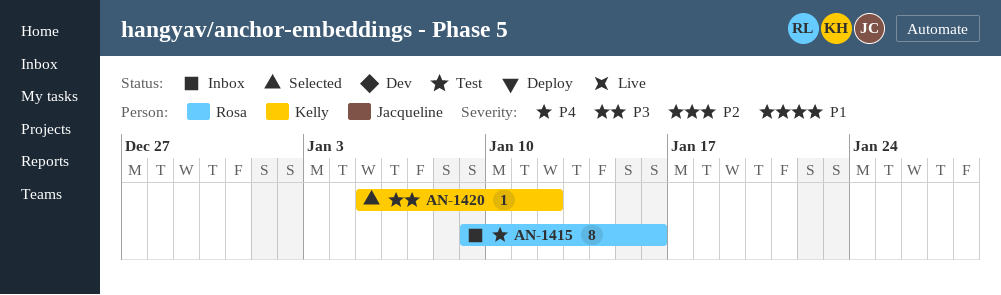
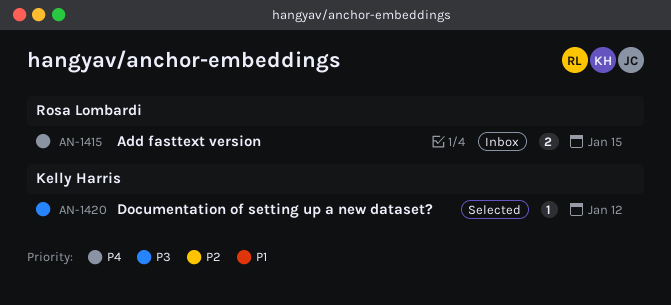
AN-1415, estimate: 8 -> 2
AN-1415, due: Jan 16 -> Jan 15

